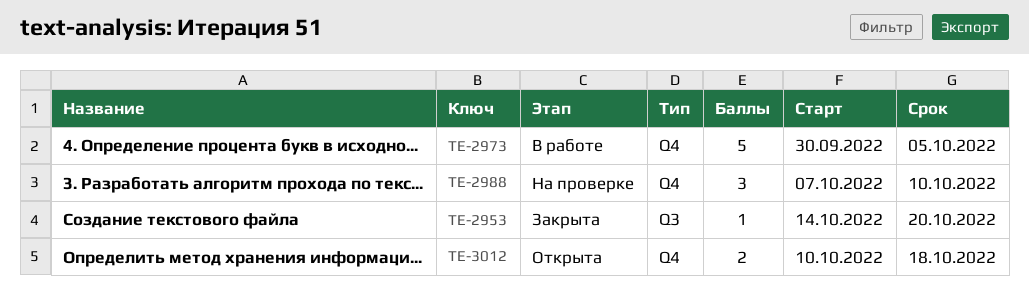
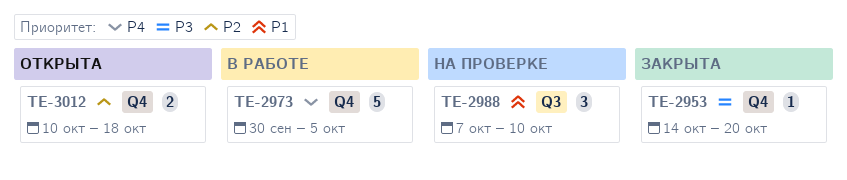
TE-2953, label: Q3 -> Q4
TE-2988, label: Q4 -> Q3

